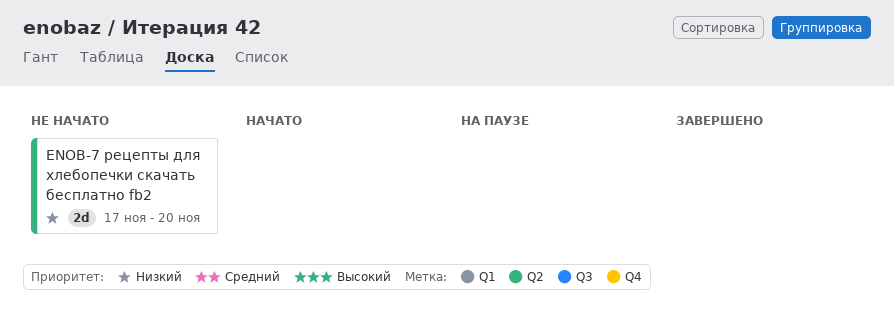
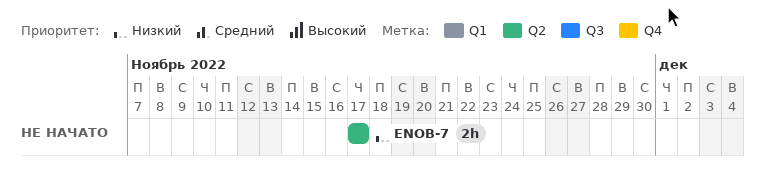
ENOB-7, estimate: 2d -> 2h
ENOB-7, due: Nov 20 -> Nov 17

